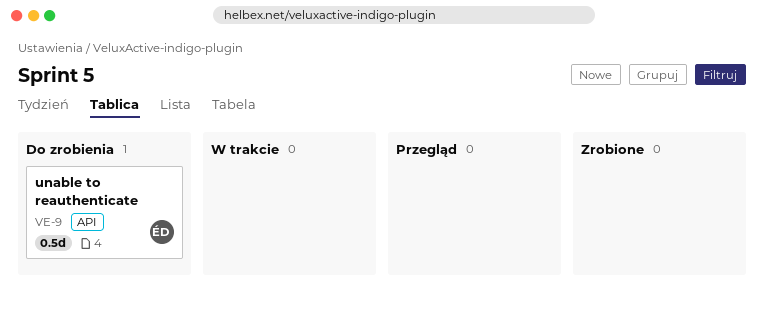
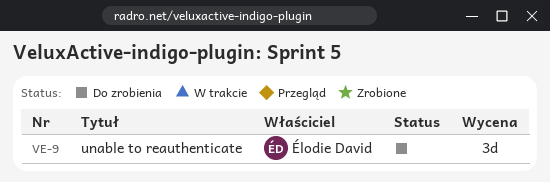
VE-9, estimate: 0.5d -> 3d

